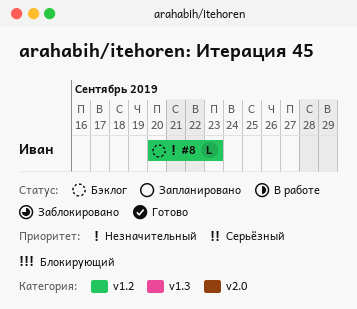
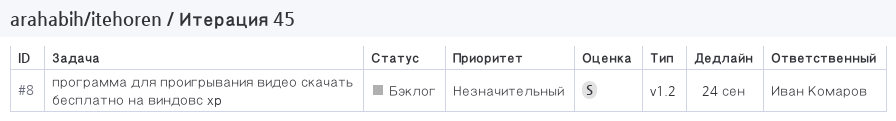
#8, estimate: L -> S
#8, due: Sep 23 -> Sep 24

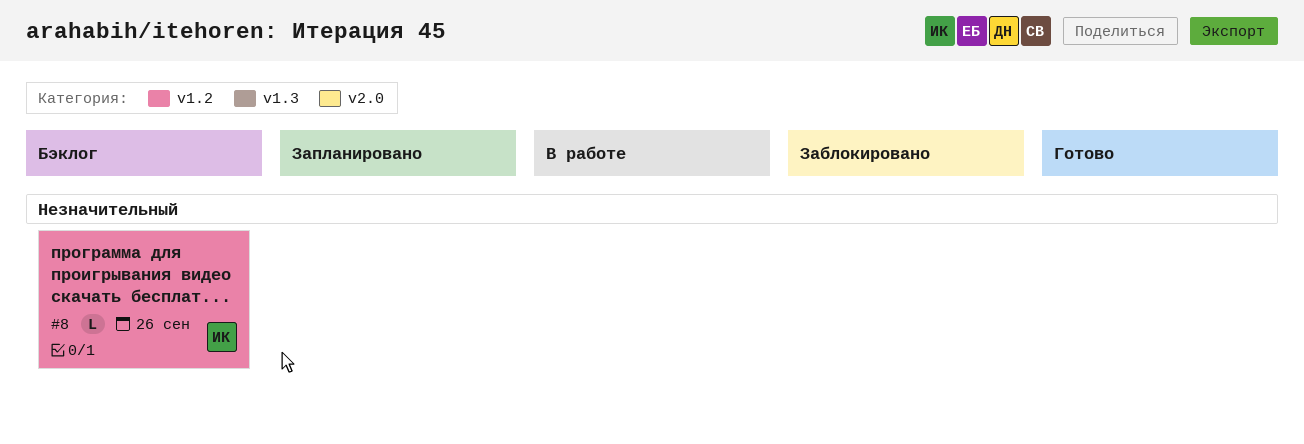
#8, estimate: S -> L
#8, due: Sep 24 -> Sep 26

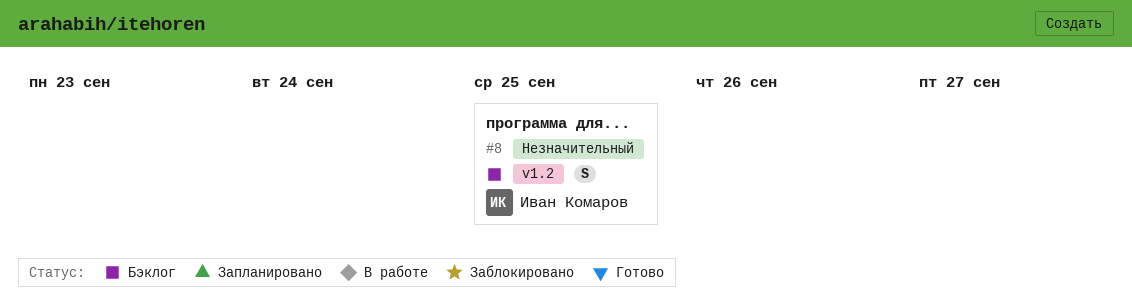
#8, estimate: L -> S
#8, due: Sep 26 -> Sep 25

